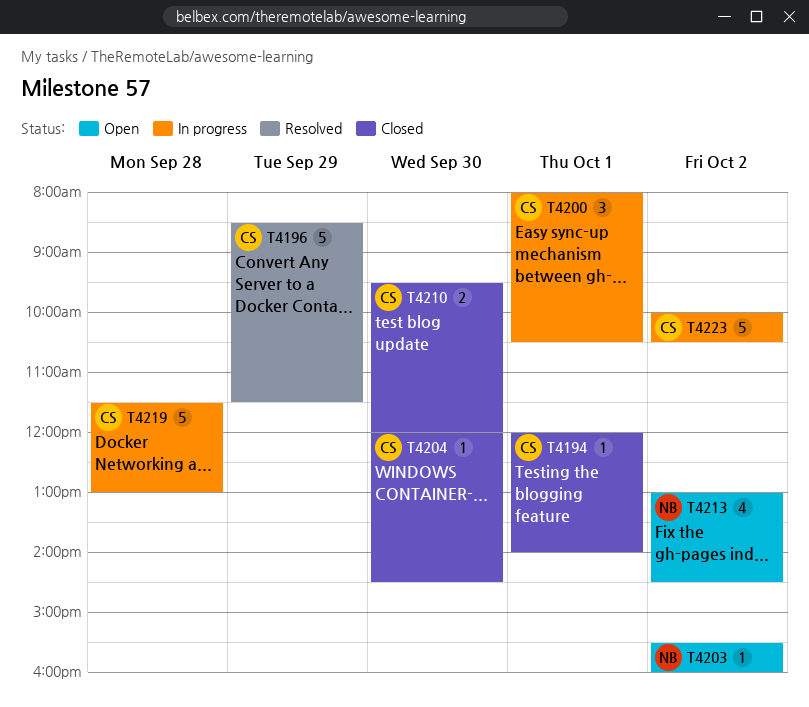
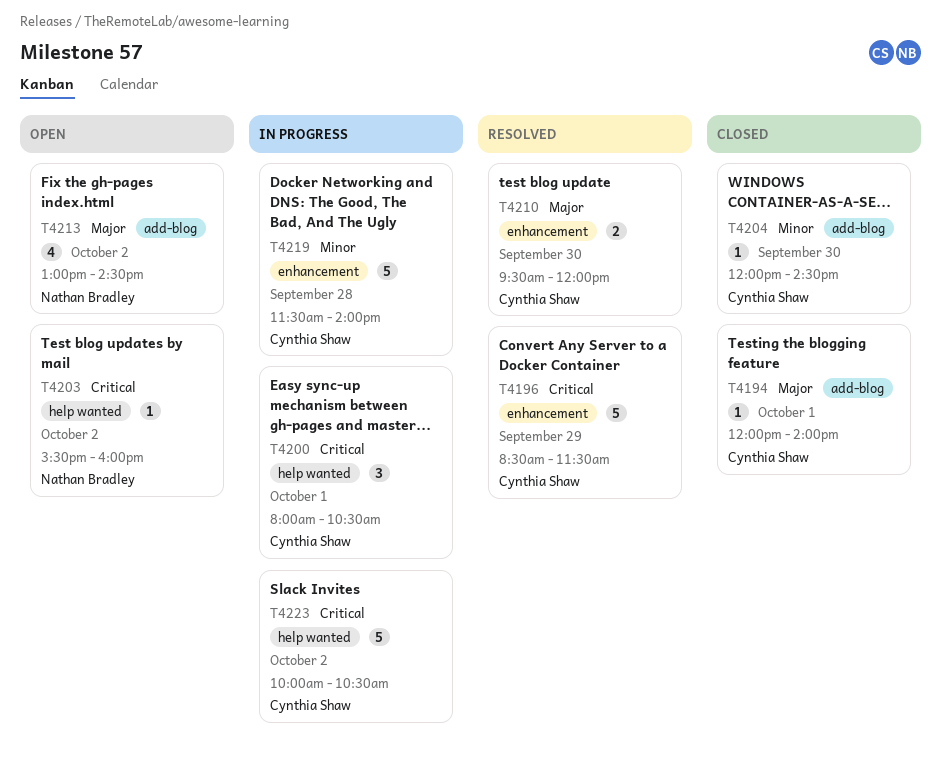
T4210, status: Closed -> Resolved
T4219, ends: 13:00 -> 14:00

